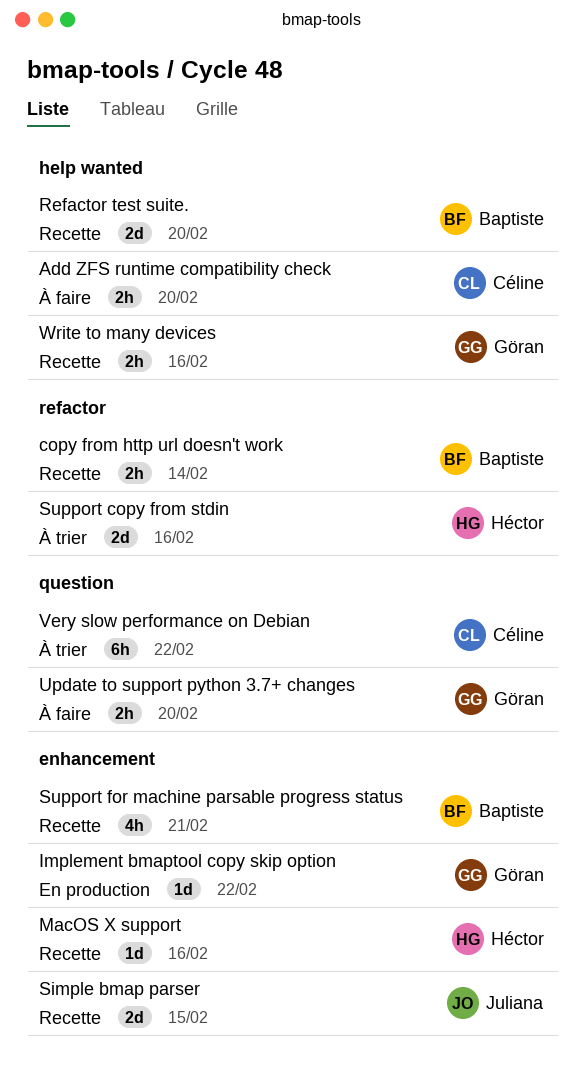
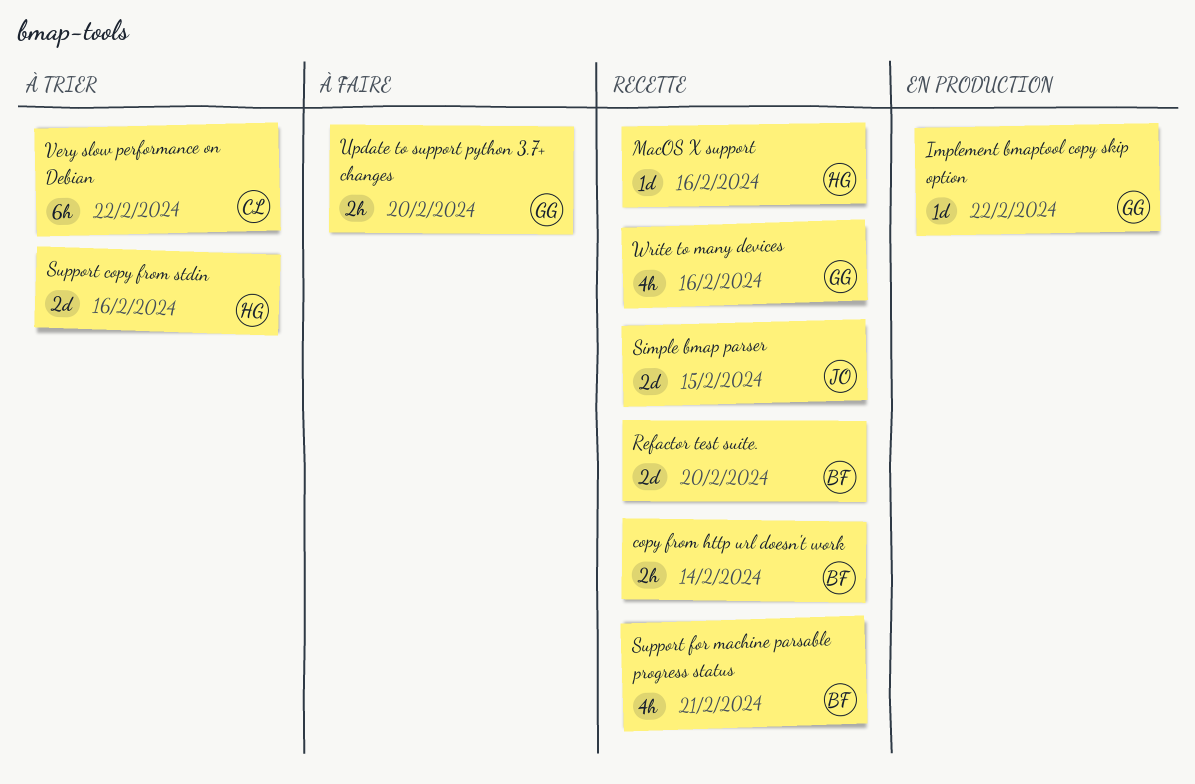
Add ZFS runtime compatibility check: present -> none
Write to many devices, estimate: 2h -> 4h

